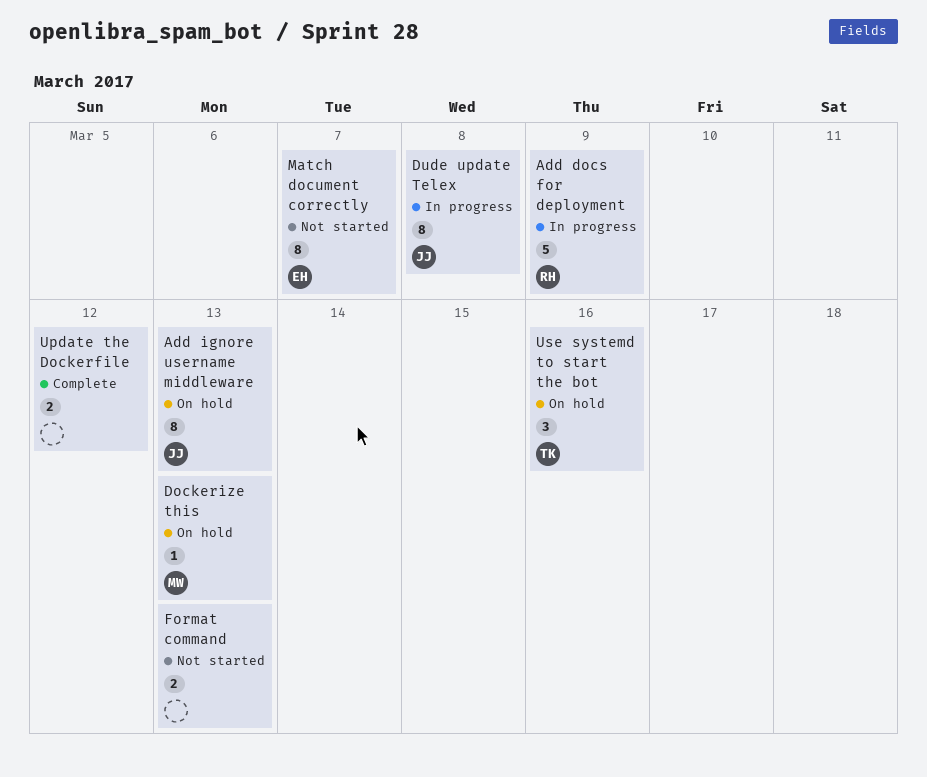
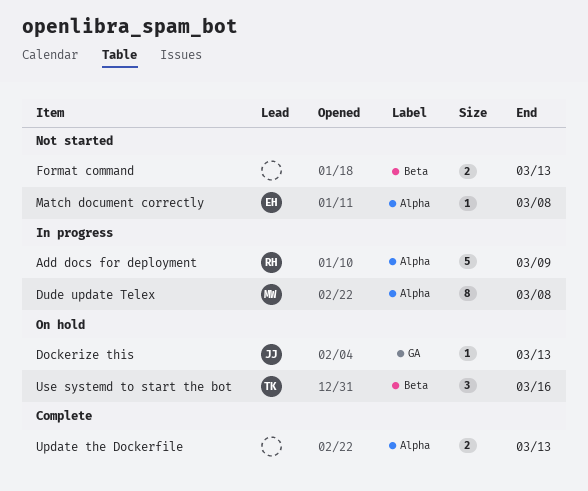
Add ignore username middleware: present -> none
Dockerize this, owner: MW -> JJ
Dude update Telex, owner: JJ -> MW
Match document correctly, estimate: 8 -> 1
Match document correctly, due: Mar 7 -> Mar 8
Update the Dockerfile, due: Mar 12 -> Mar 13

